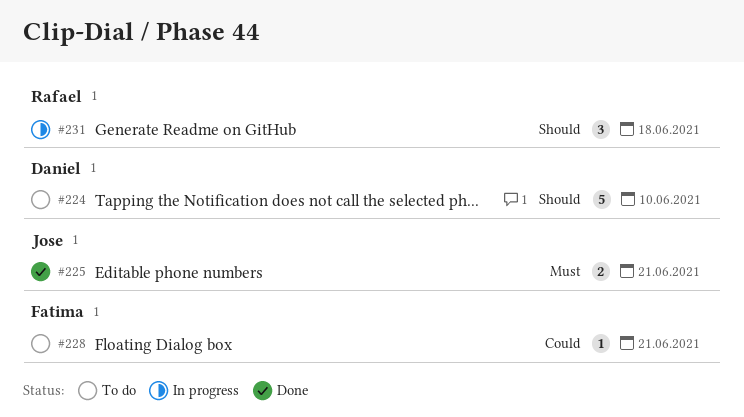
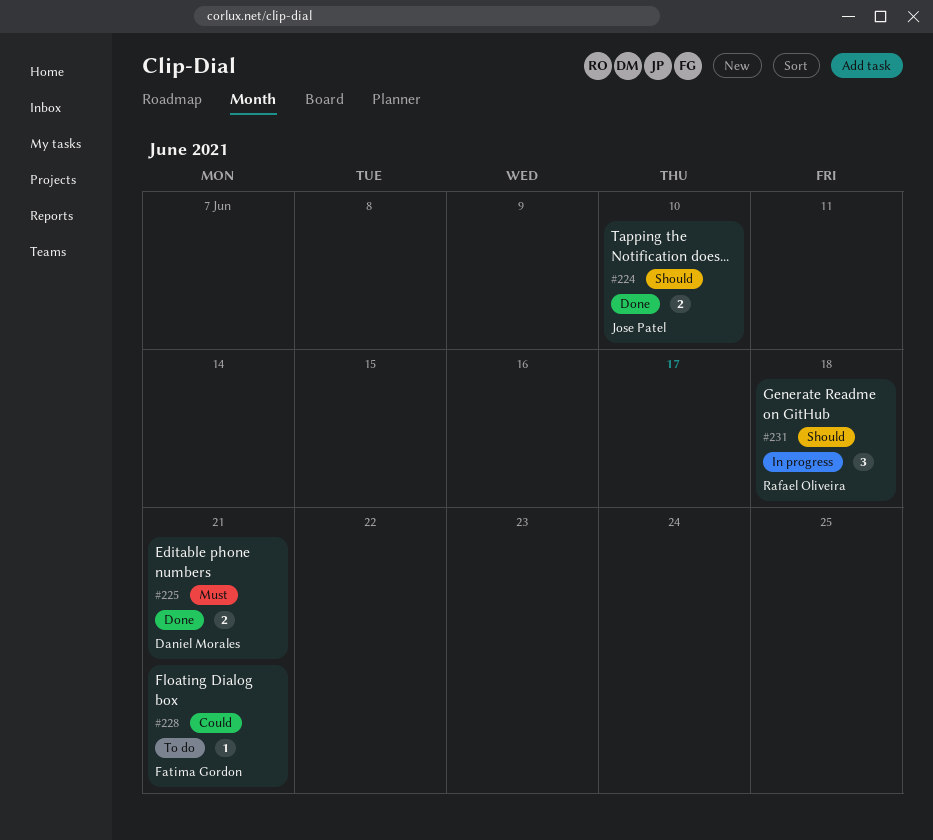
#224, status: To do -> Done
#224, owner: Daniel Morales -> Jose Patel
#224, estimate: 5 -> 2
#225, owner: Jose Patel -> Daniel Morales

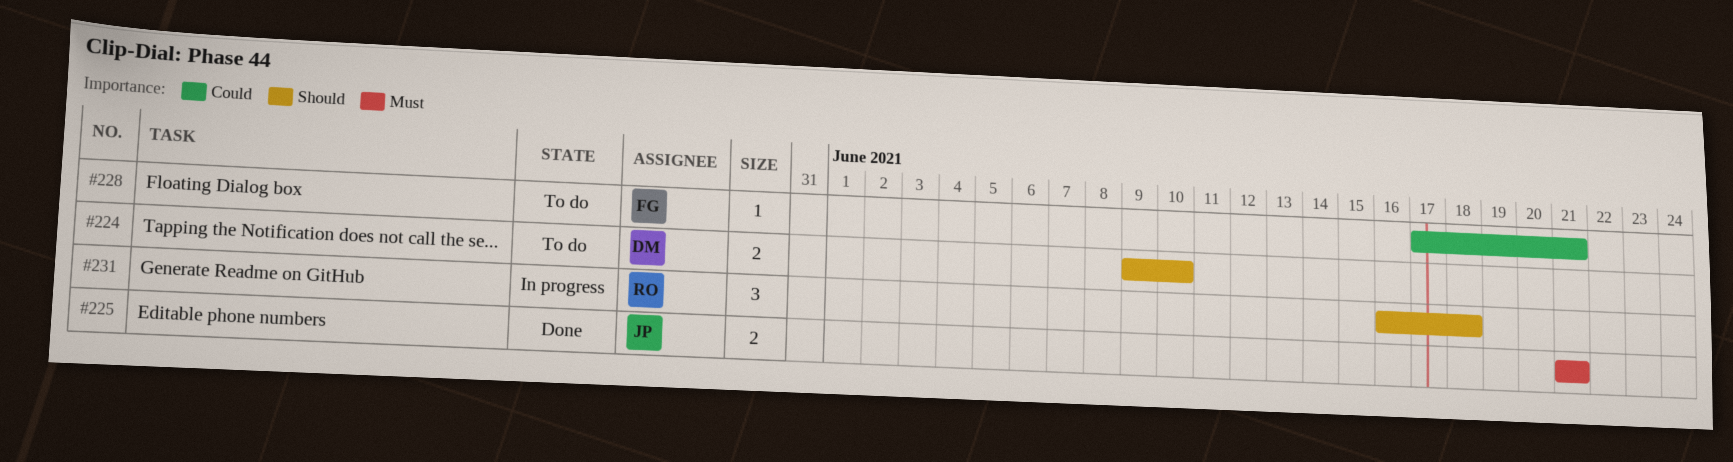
#224, status: Done -> To do
#224, owner: Jose Patel -> Daniel Morales
#225, owner: Daniel Morales -> Jose Patel

